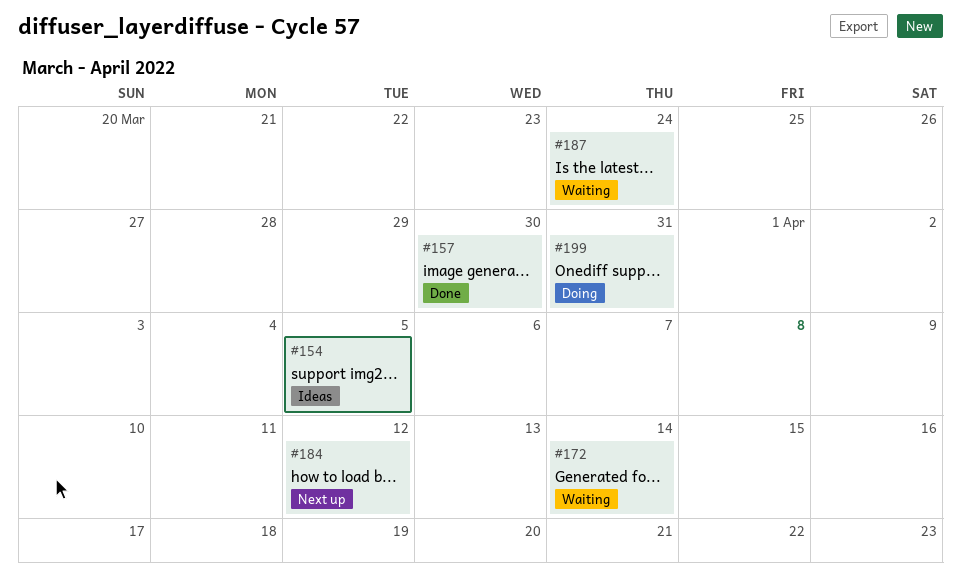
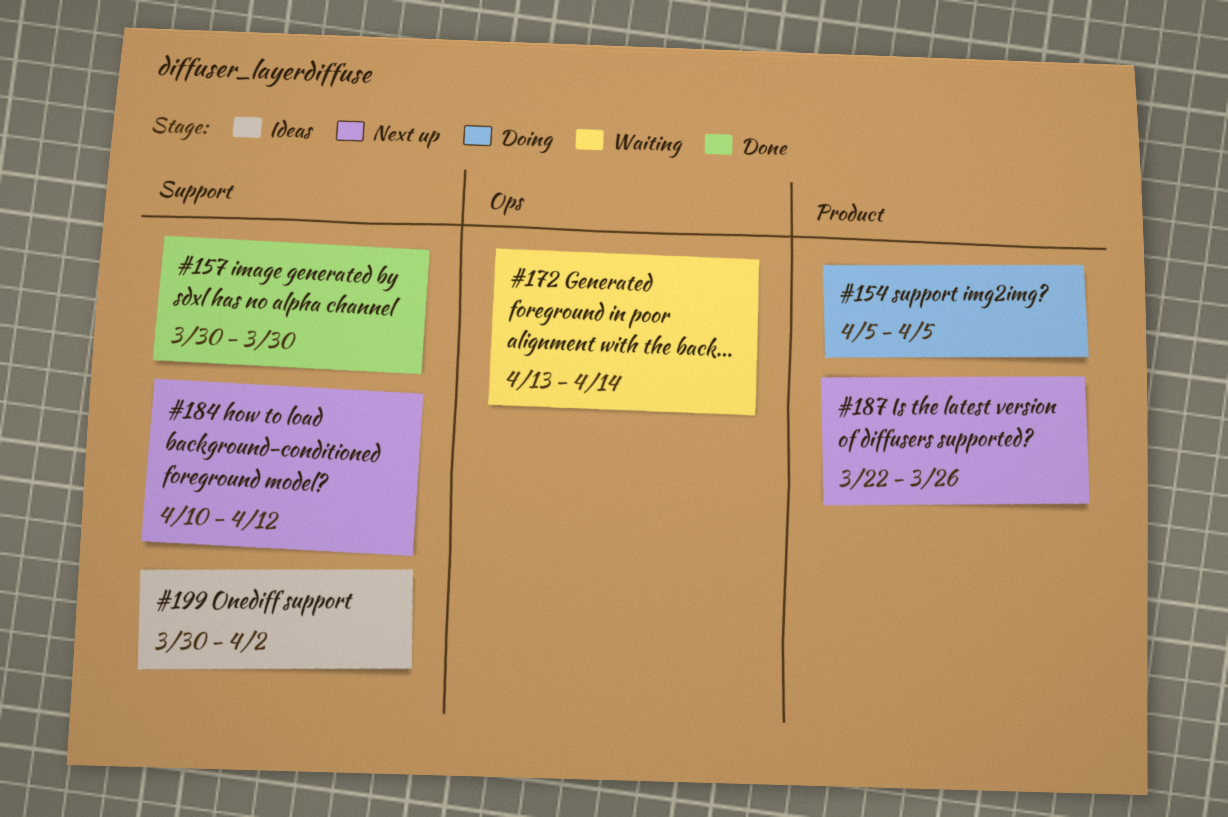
#154, status: Ideas -> Doing
#187, status: Waiting -> Next up
#187, due: Mar 24 -> Mar 26
#199, status: Doing -> Ideas
#199, due: Mar 31 -> Apr 2

